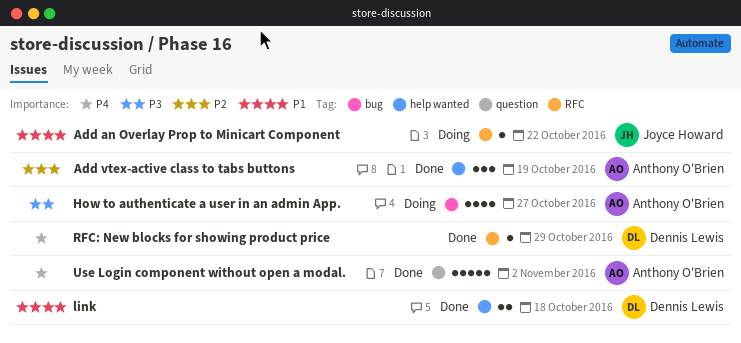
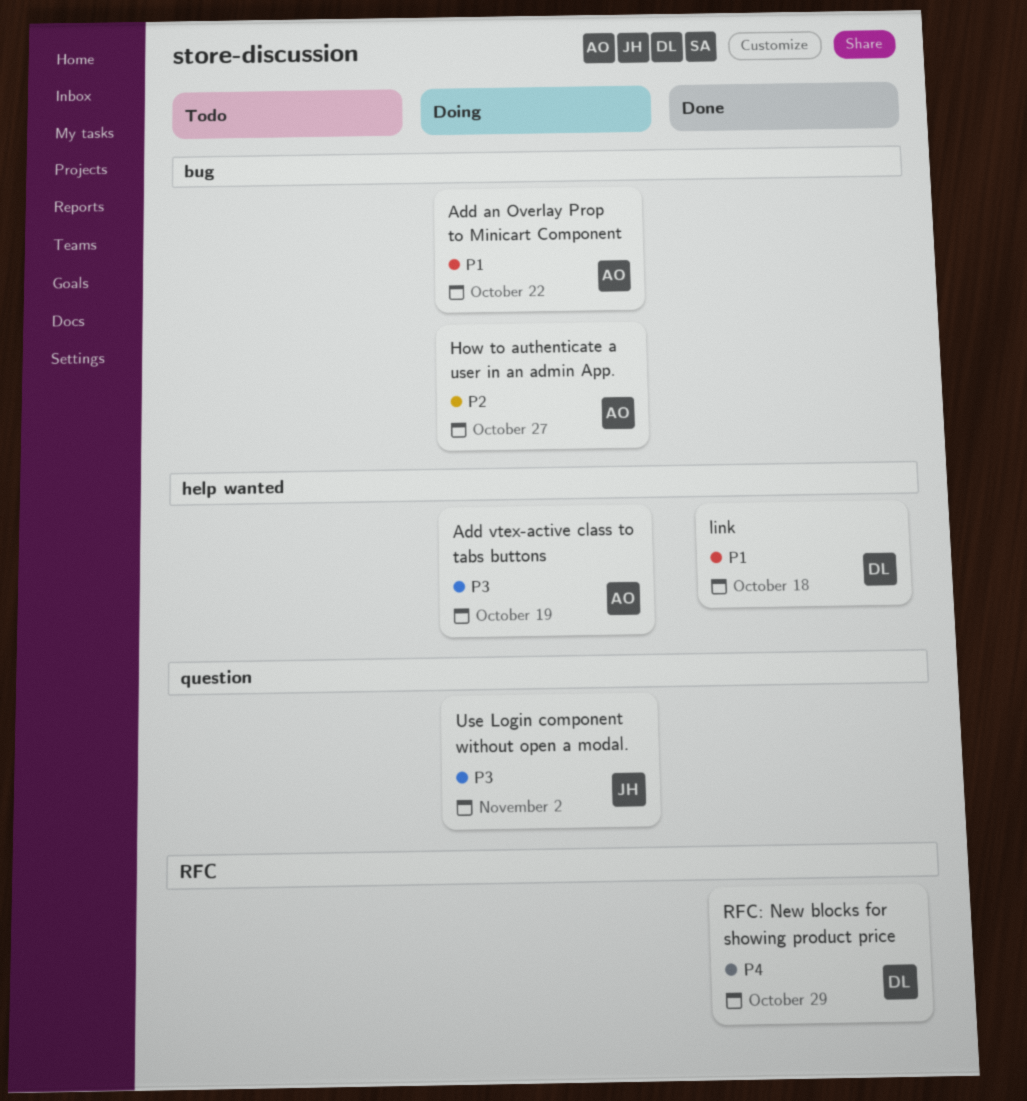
Add an Overlay Prop to Minicart Component, owner: Joyce Howard -> Anthony O'Brien
Add an Overlay Prop to Minicart Component, label: RFC -> bug
Add vtex-active class to tabs buttons, status: Done -> Doing
Add vtex-active class to tabs buttons, priority: P2 -> P3
How to authenticate a user in an admin App., priority: P3 -> P2
Use Login component without open a modal., status: Done -> Doing
Use Login component without open a modal., owner: Anthony O'Brien -> Joyce Howard
Use Login component without open a modal., priority: P4 -> P3

